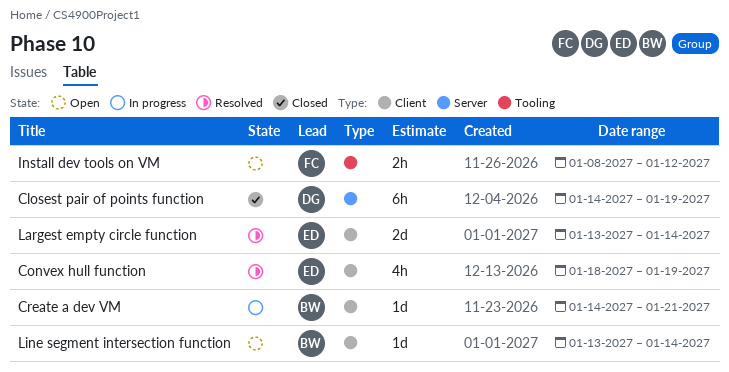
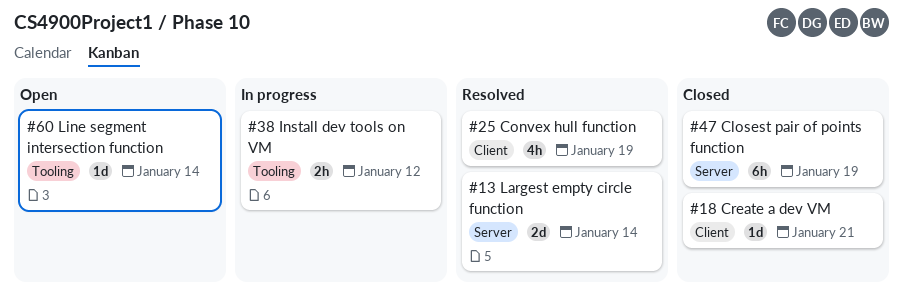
Create a dev VM, status: In progress -> Closed
Install dev tools on VM, status: Open -> In progress
Largest empty circle function, label: Client -> Server
Line segment intersection function, label: Client -> Tooling

